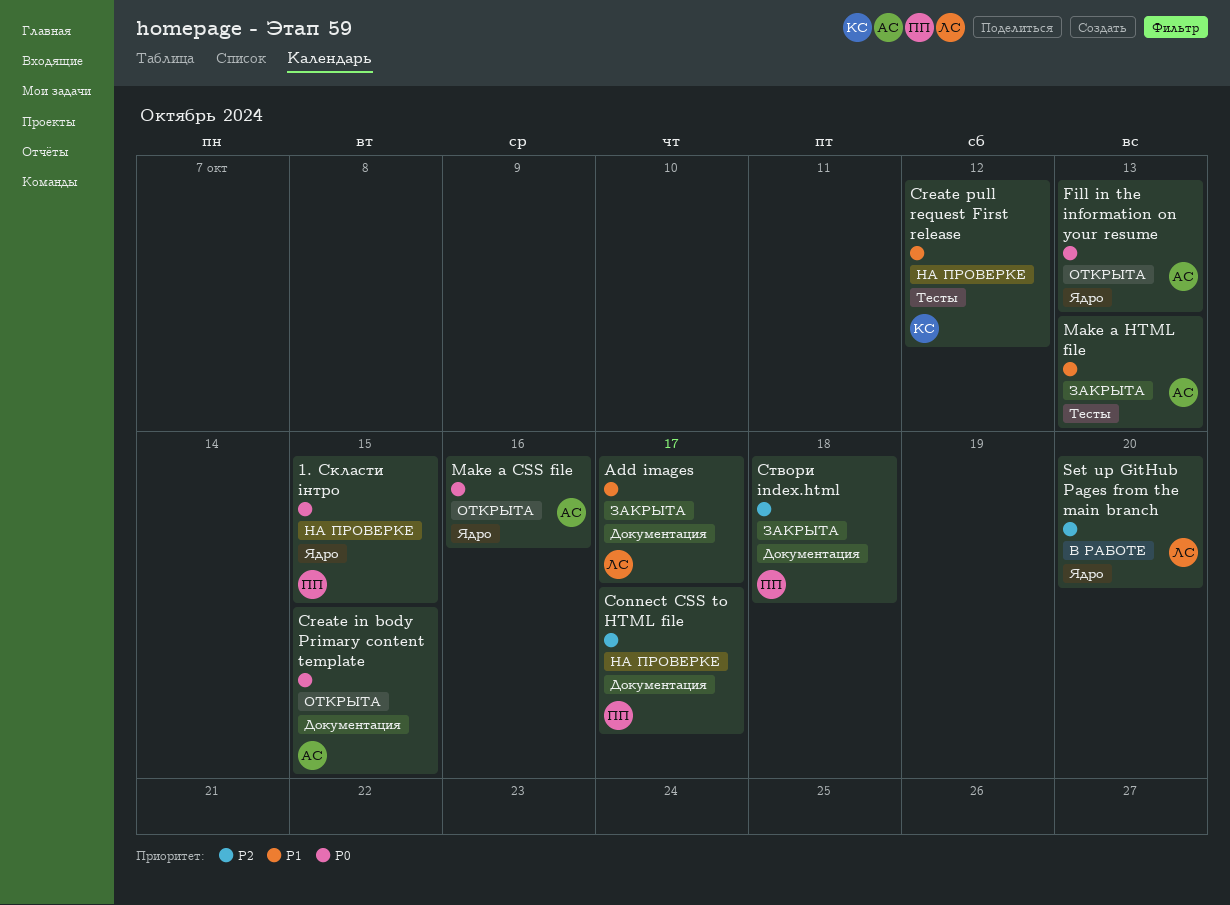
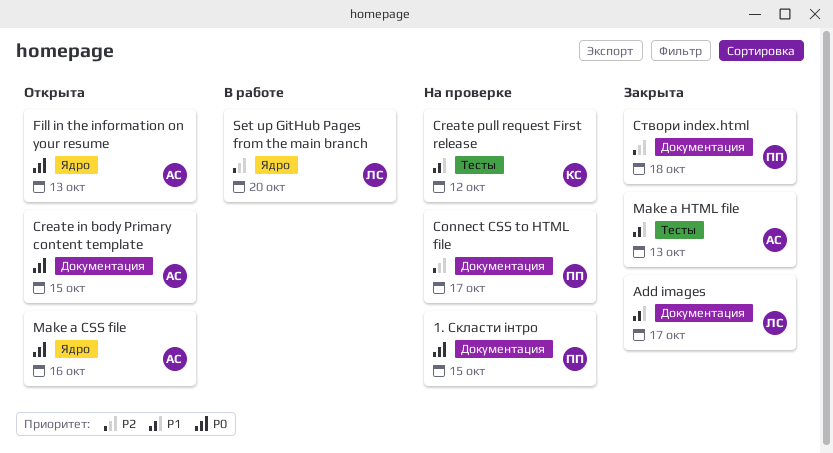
1. Скласти інтро, label: Ядро -> Документация

